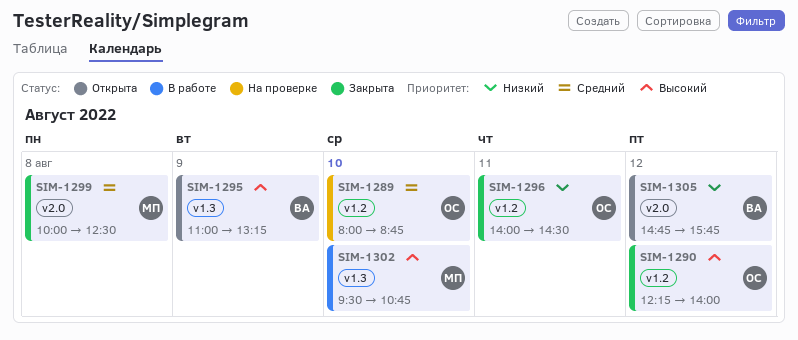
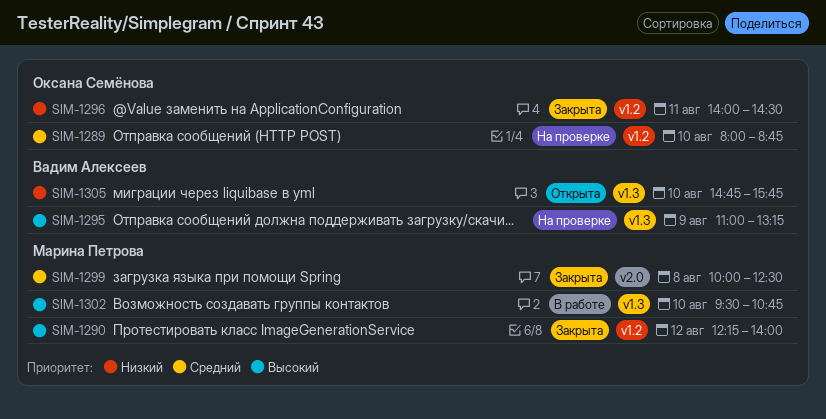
SIM-1290, owner: Оксана Семёнова -> Марина Петрова
SIM-1295, status: Открыта -> На проверке
SIM-1305, label: v2.0 -> v1.3
SIM-1305, day: Aug 12 -> Aug 10

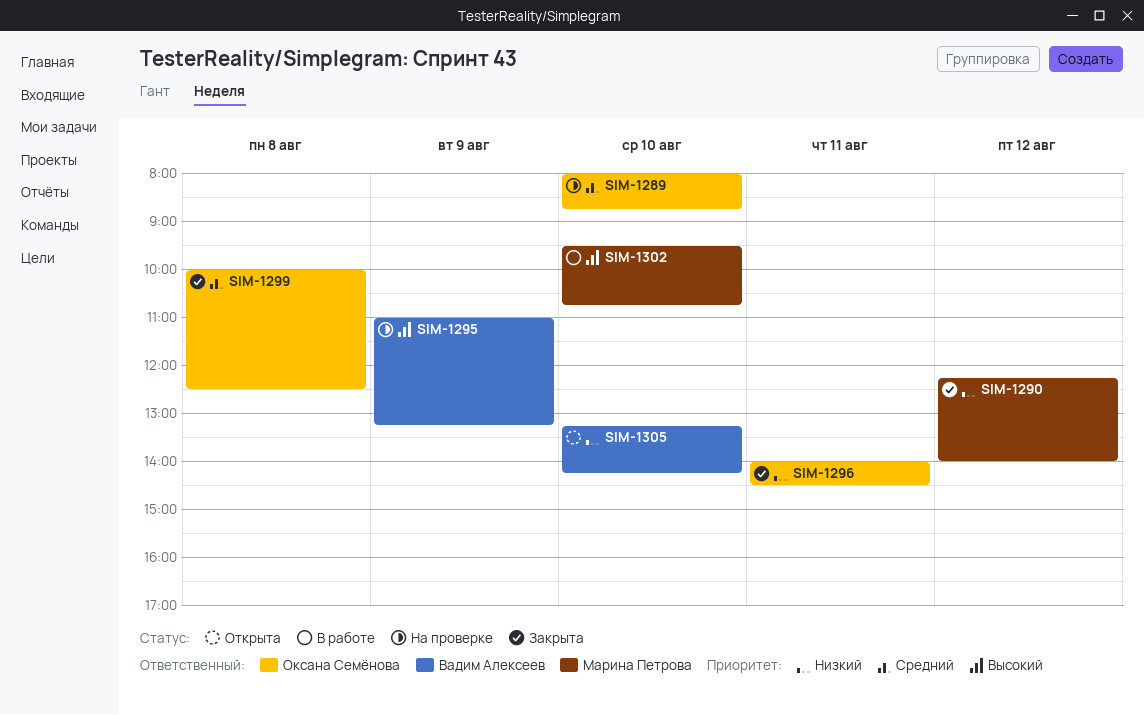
SIM-1290, priority: Высокий -> Низкий
SIM-1299, owner: Марина Петрова -> Оксана Семёнова
SIM-1305, begins: 14:45 -> 13:15
SIM-1305, ends: 15:45 -> 14:15

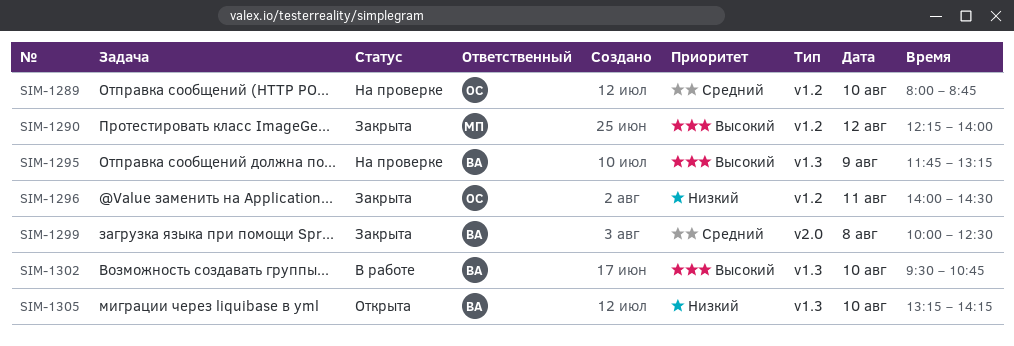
SIM-1290, priority: Низкий -> Высокий
SIM-1295, begins: 11:00 -> 11:45
SIM-1299, owner: Оксана Семёнова -> Вадим Алексеев
SIM-1302, owner: Марина Петрова -> Вадим Алексеев

